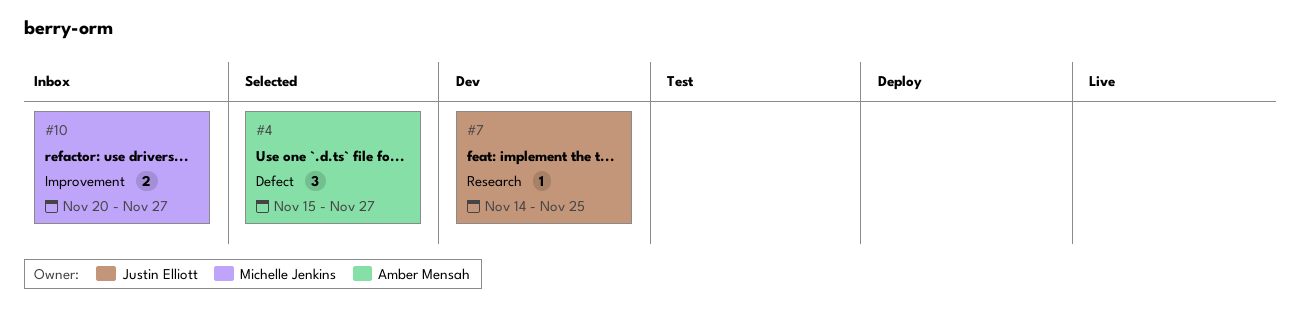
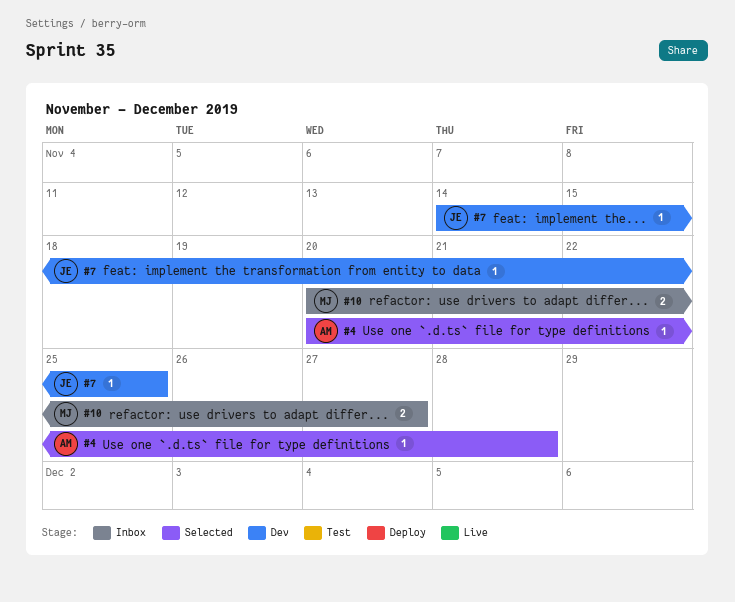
#4, estimate: 3 -> 1
#4, start: Nov 15 -> Nov 20
#4, due: Nov 27 -> Nov 28

